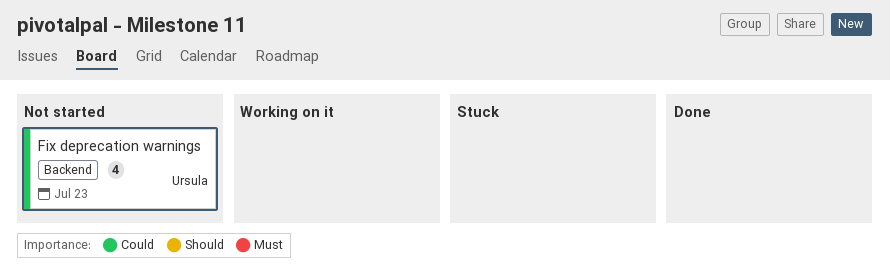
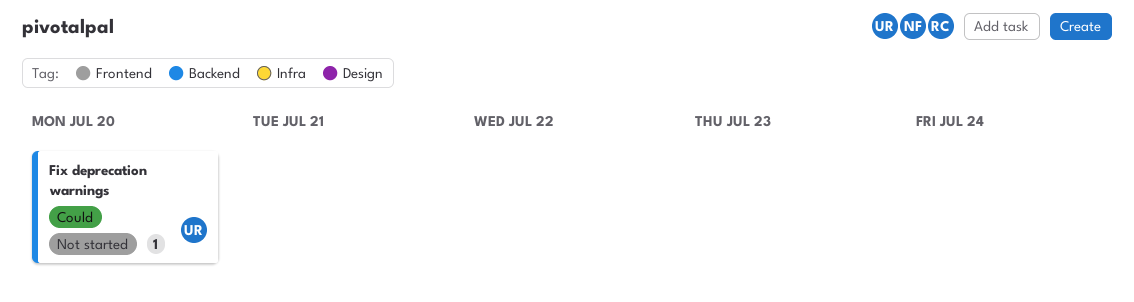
Fix deprecation warnings, estimate: 4 -> 1
Fix deprecation warnings, due: Jul 23 -> Jul 20

